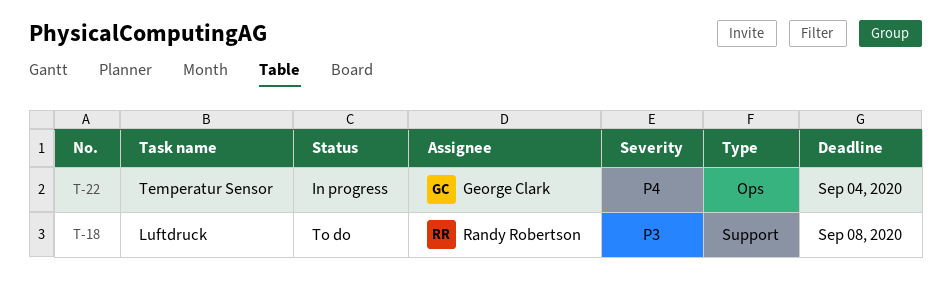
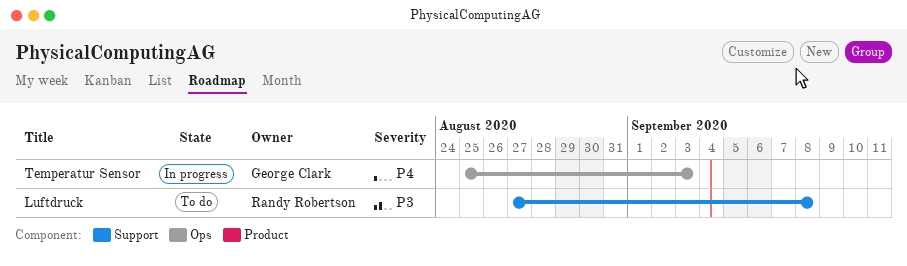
Temperatur Sensor, due: Sep 4 -> Sep 3

